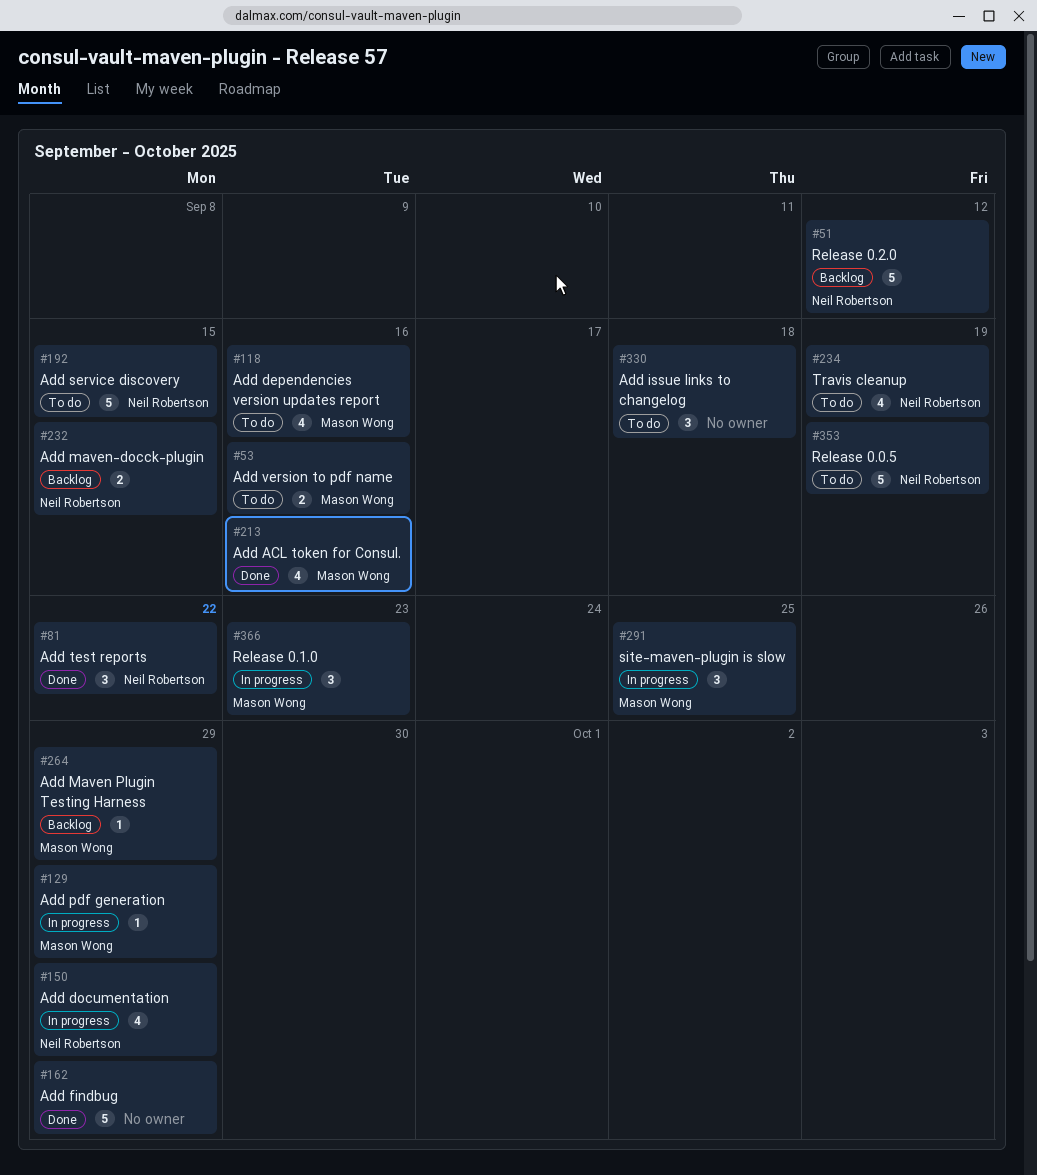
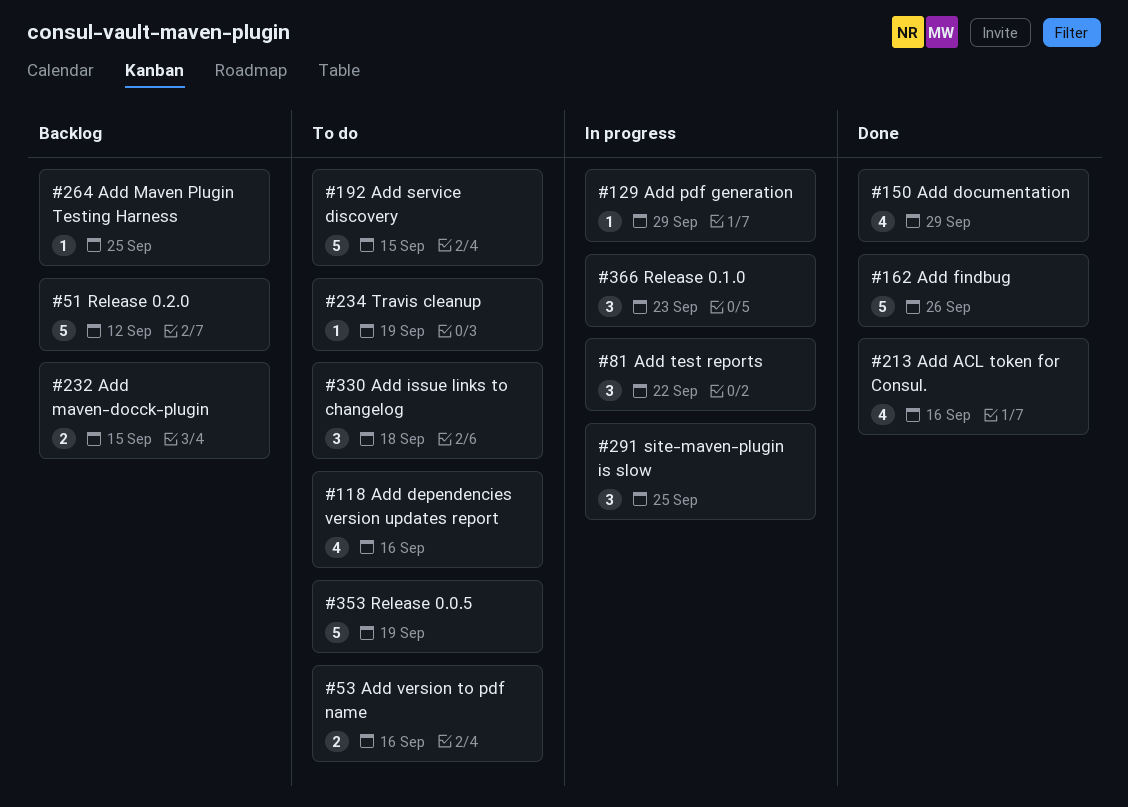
#81, status: Done -> In progress
#150, status: In progress -> Done
#162, due: Sep 29 -> Sep 26
#234, estimate: 4 -> 1
#264, due: Sep 29 -> Sep 25

